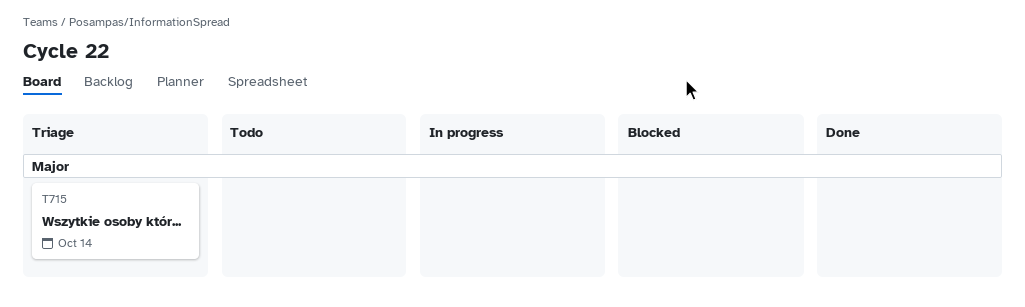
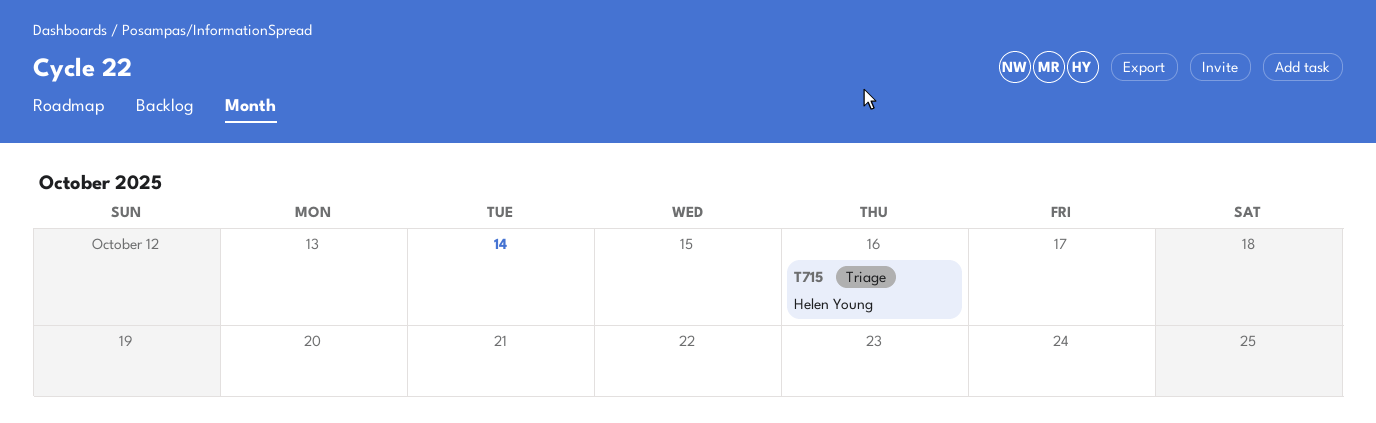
T715, due: Oct 14 -> Oct 16

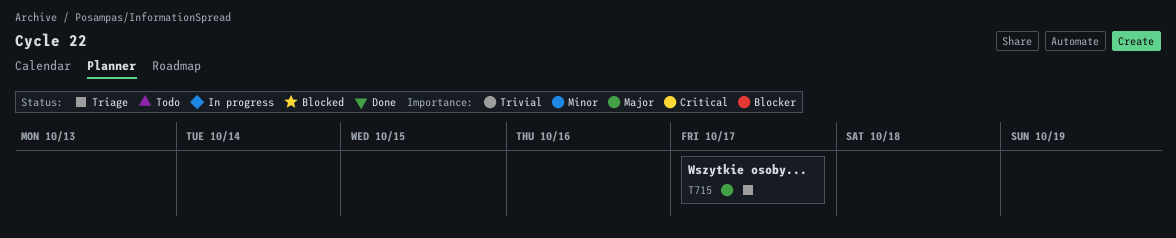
T715, due: Oct 16 -> Oct 17

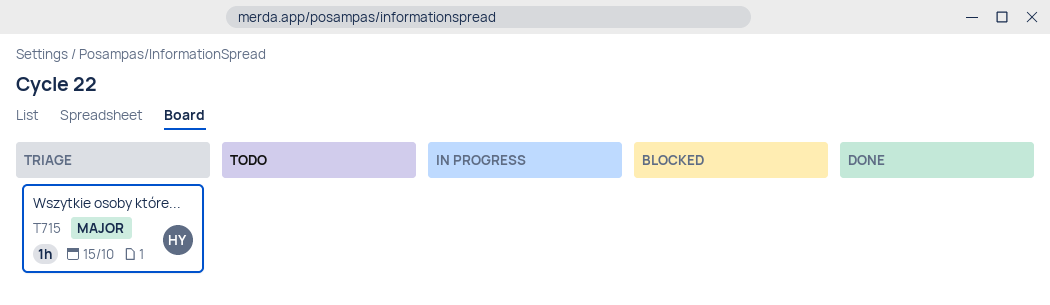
T715, due: Oct 17 -> Oct 15

